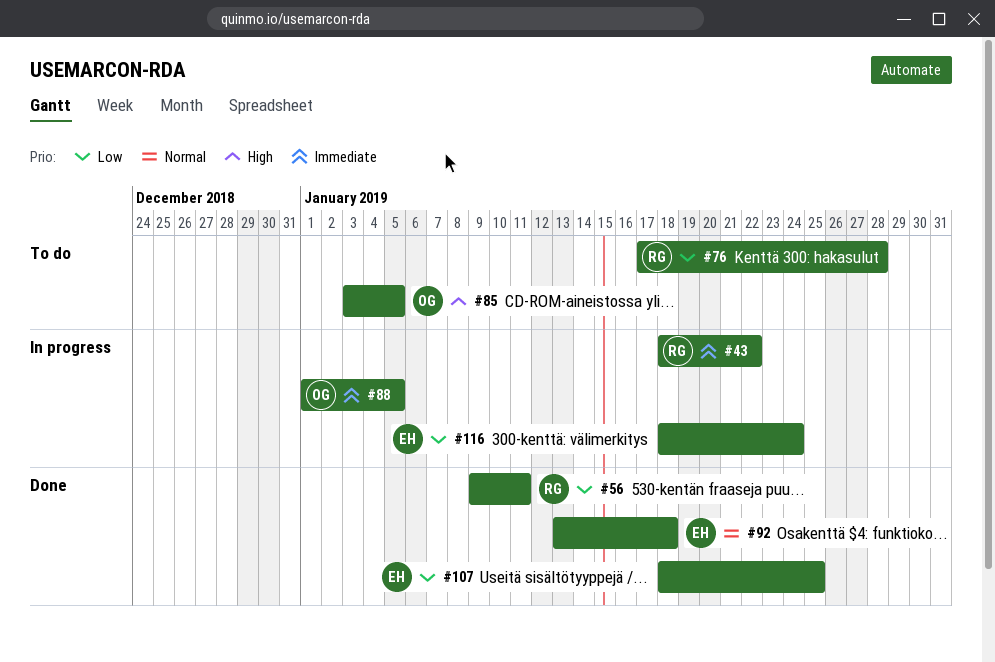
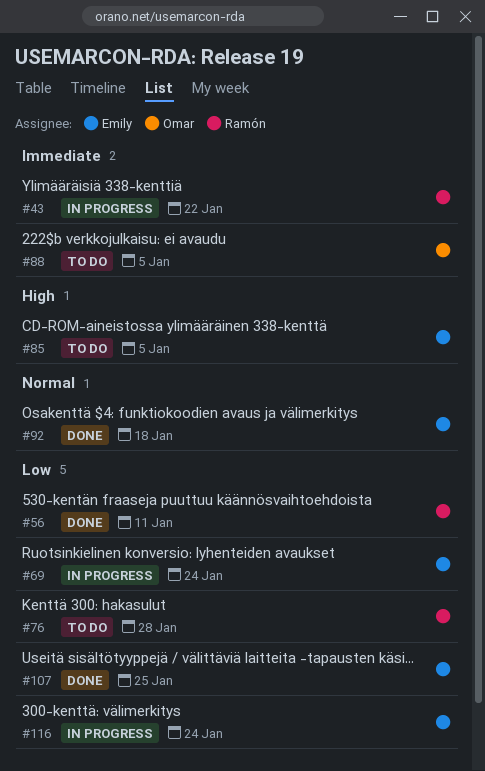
#69: none -> present
#85, owner: Omar -> Emily
#88, status: In progress -> To do

